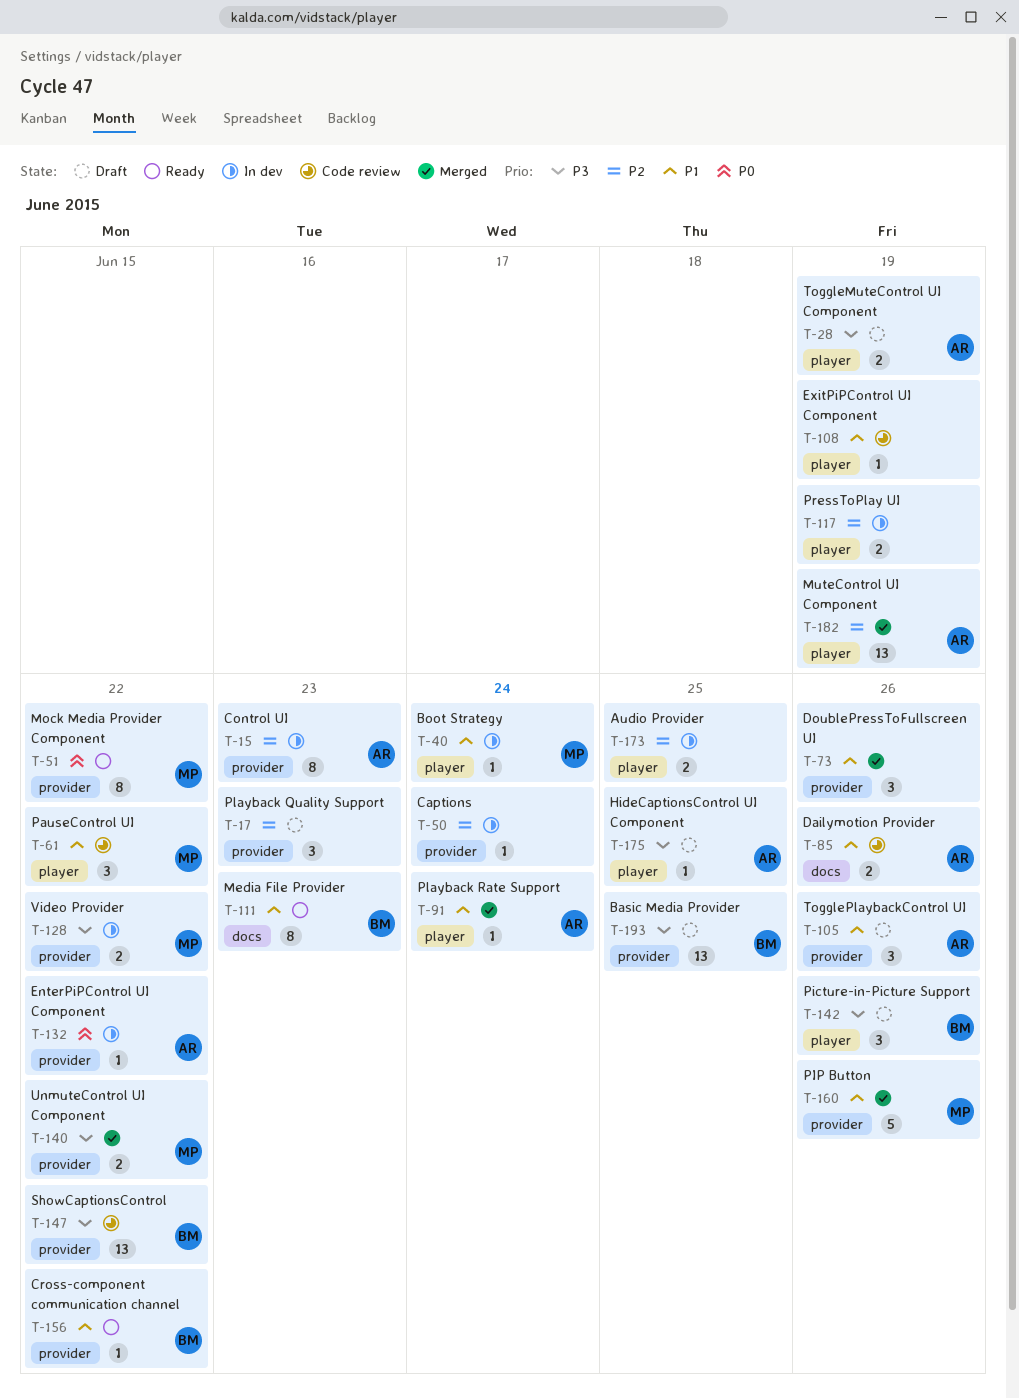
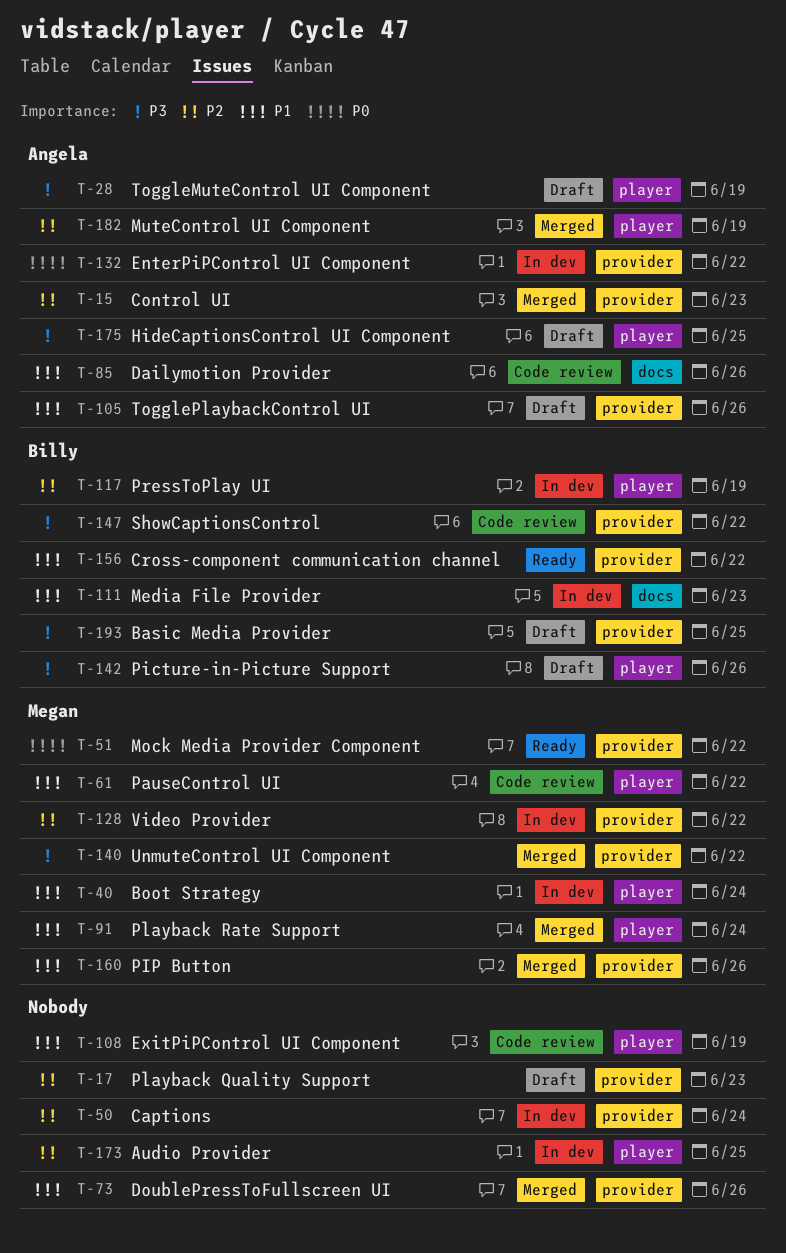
T-15, status: In dev -> Merged
T-91, owner: Angela -> Megan
T-111, status: Ready -> In dev
T-117, owner: none -> Billy
T-128, priority: P3 -> P2

